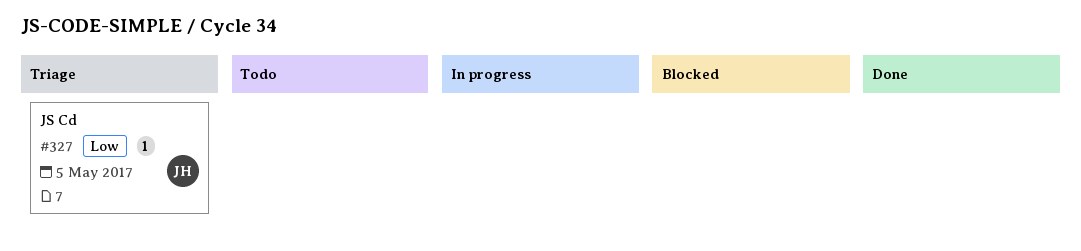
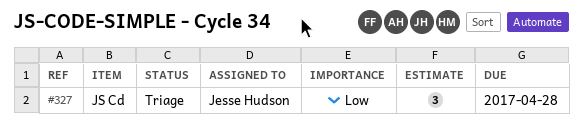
#327, estimate: 1 -> 3
#327, due: May 5 -> Apr 28

